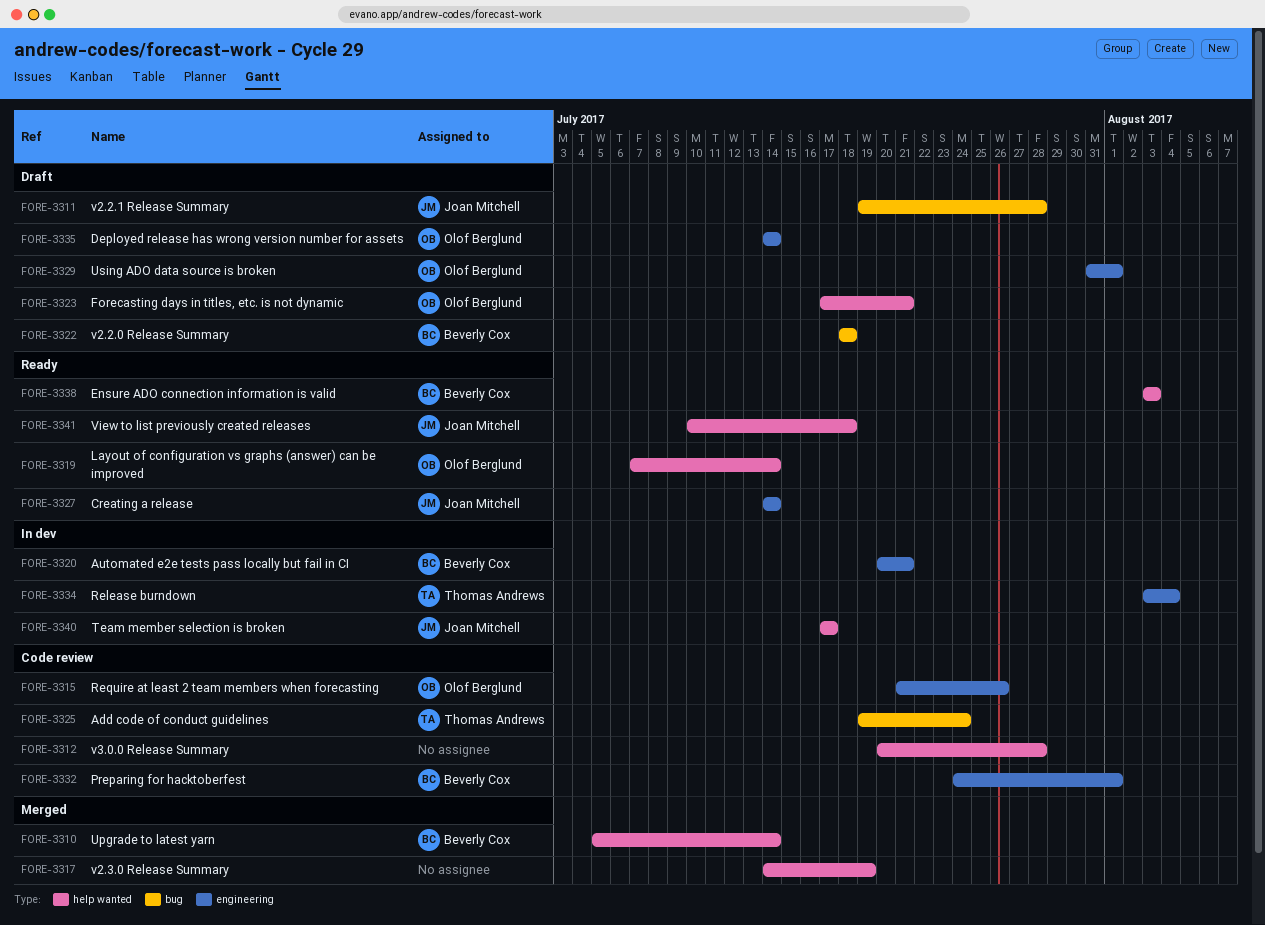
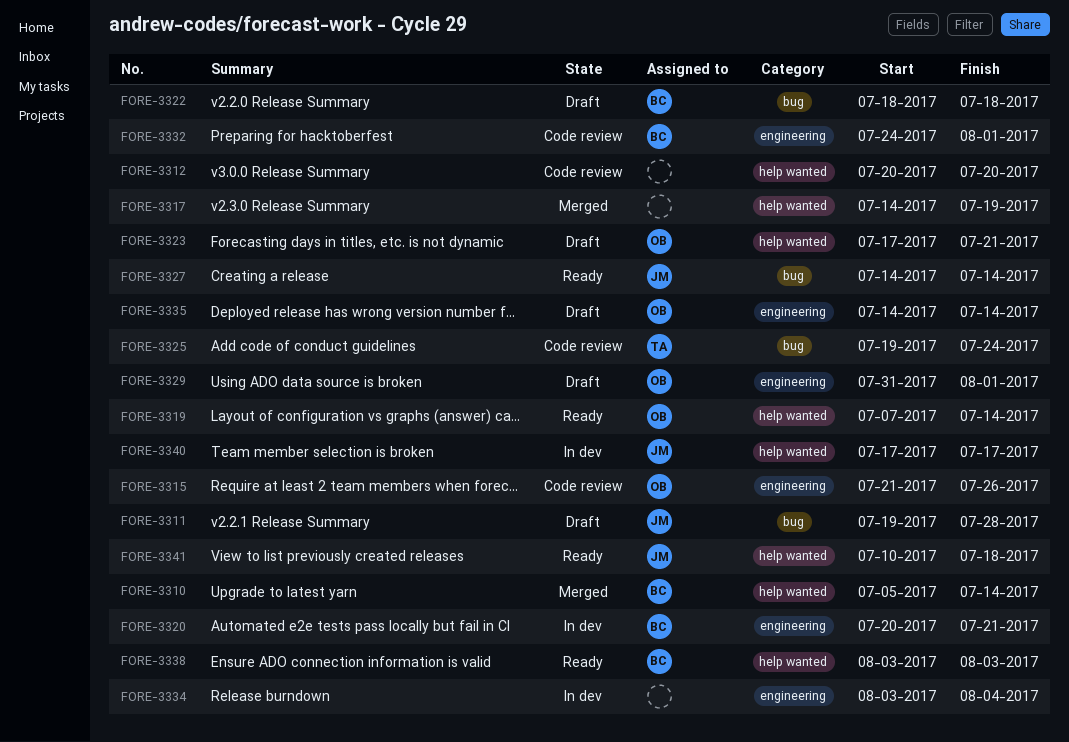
FORE-3312, due: Jul 28 -> Jul 20
FORE-3327, label: engineering -> bug
FORE-3334, owner: Thomas Andrews -> none

